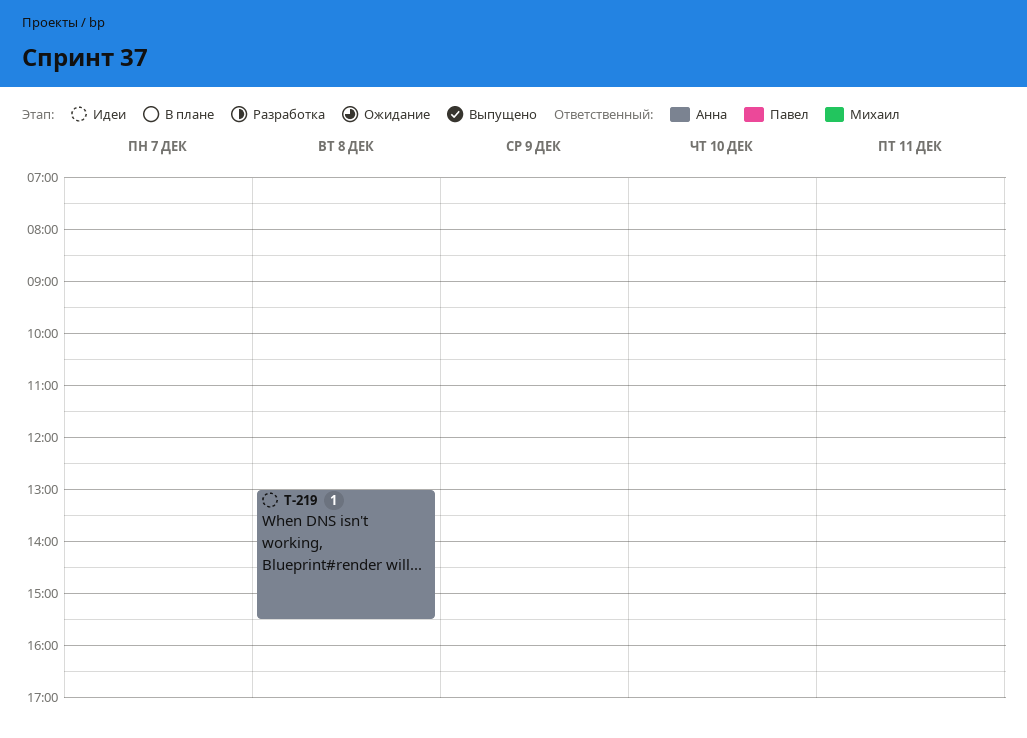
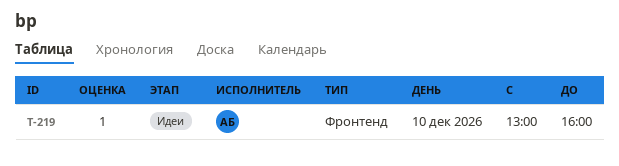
T-219, day: Dec 8 -> Dec 10
T-219, ends: 15:30 -> 16:00

